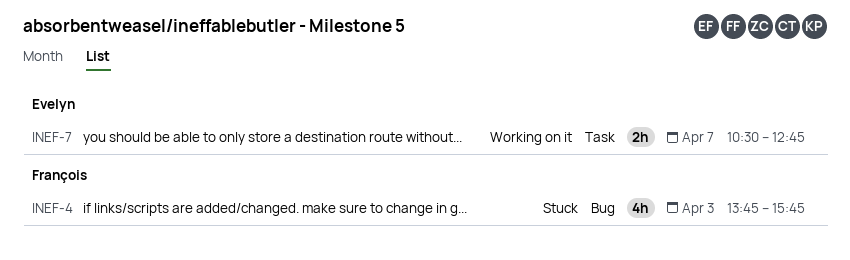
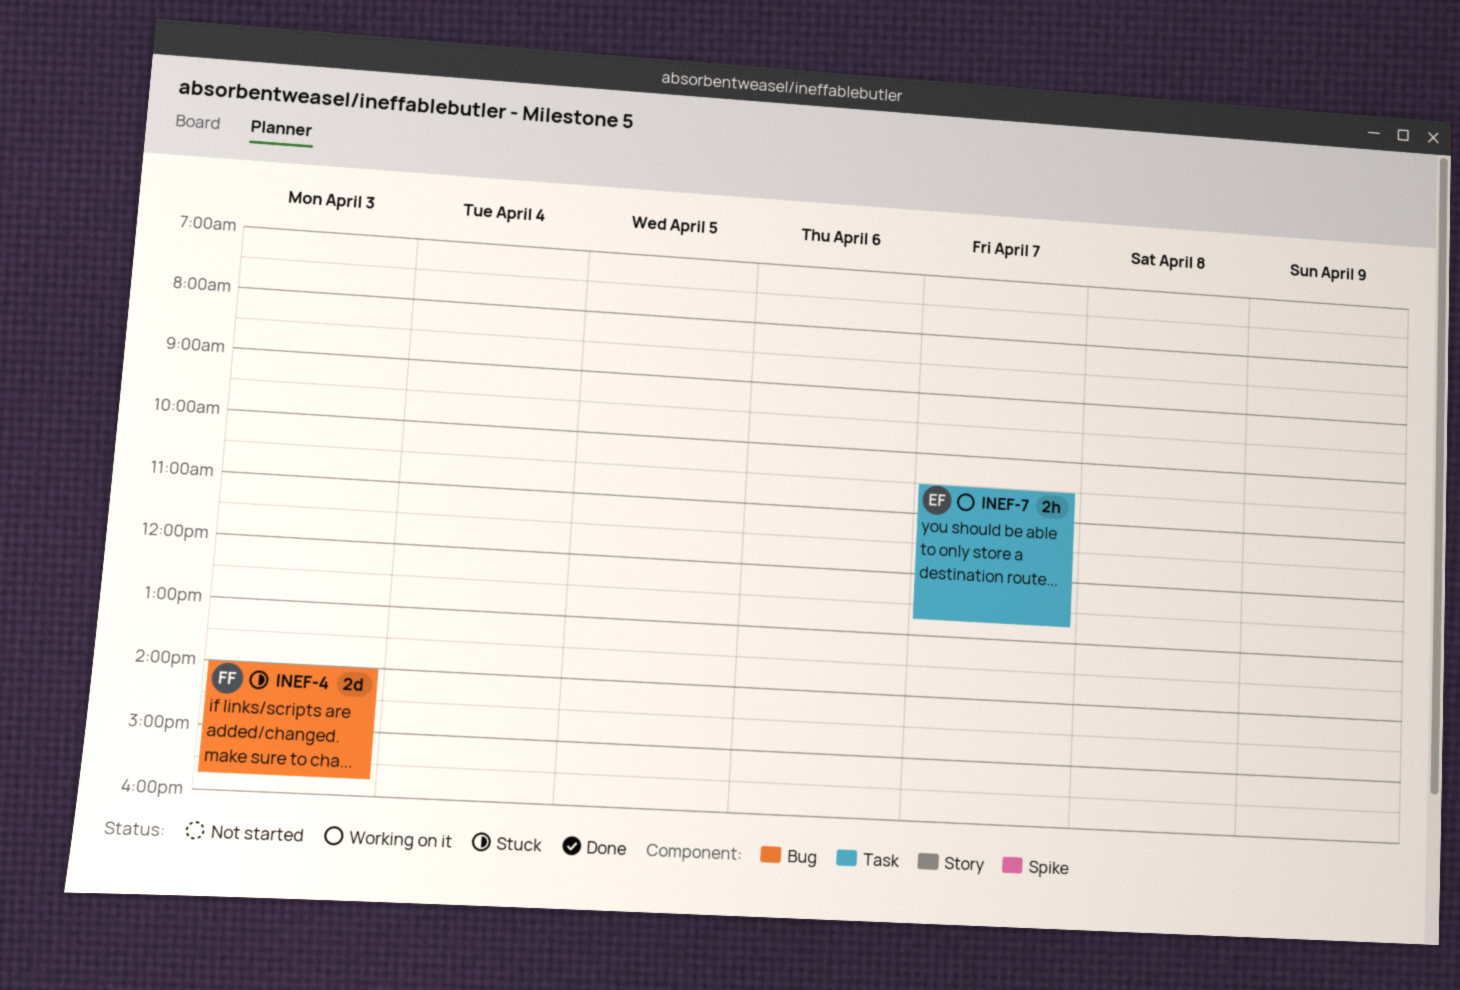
INEF-4, estimate: 4h -> 2d
INEF-4, begins: 13:45 -> 14:00

